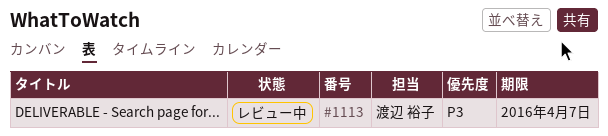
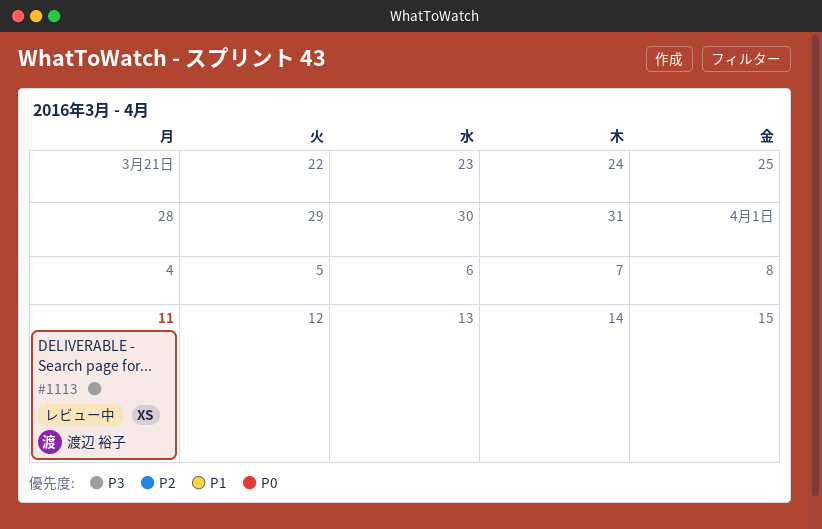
#1113, due: Apr 7 -> Apr 11

